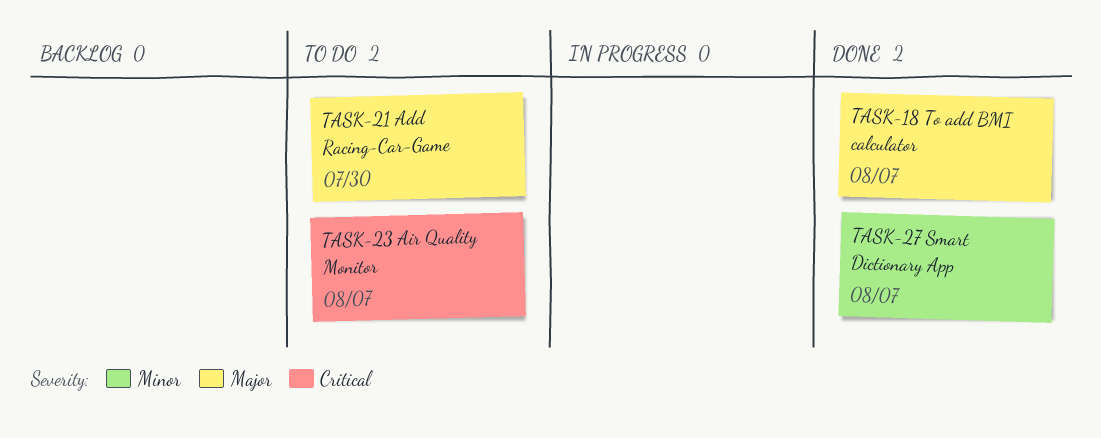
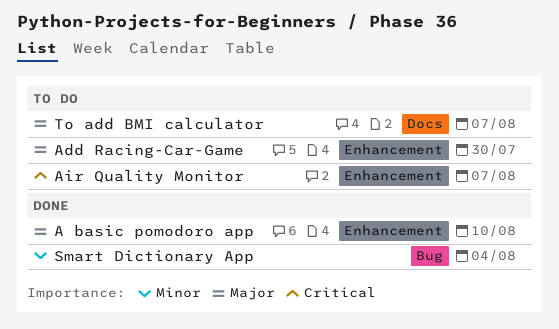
A basic pomodoro app: none -> present
Smart Dictionary App, due: Aug 7 -> Aug 4
To add BMI calculator, status: Done -> To do

